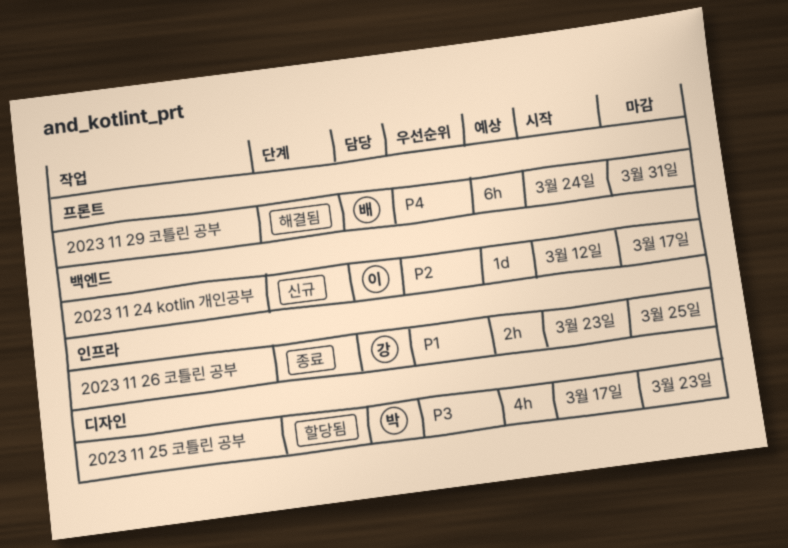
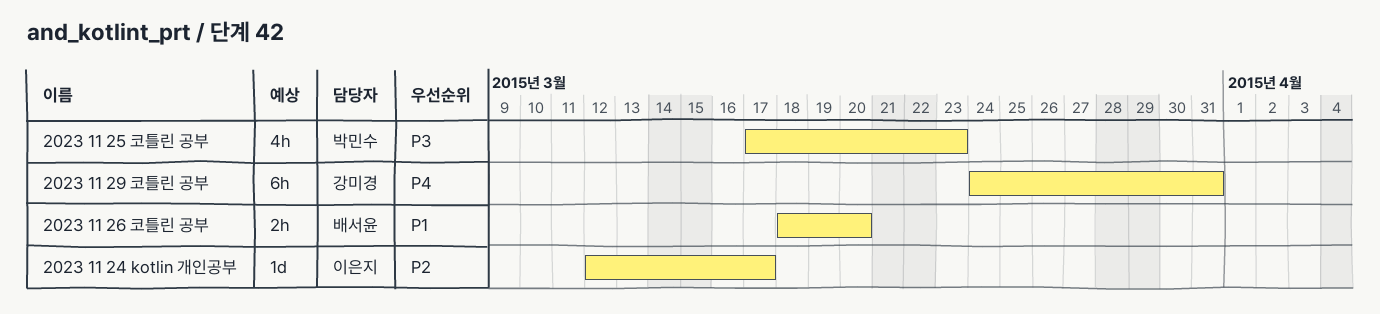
2023 11 26 코틀린 공부, owner: 강미경 -> 배서윤
2023 11 26 코틀린 공부, start: Mar 23 -> Mar 18
2023 11 26 코틀린 공부, due: Mar 25 -> Mar 20
2023 11 29 코틀린 공부, owner: 배서윤 -> 강미경

